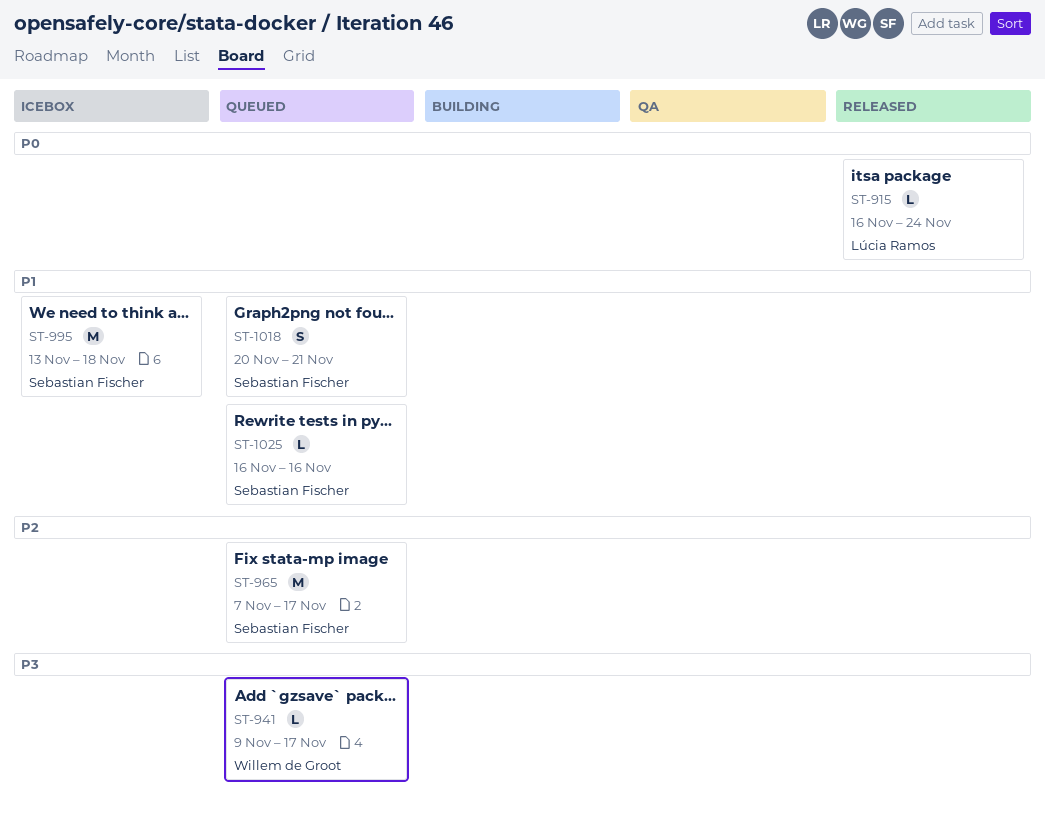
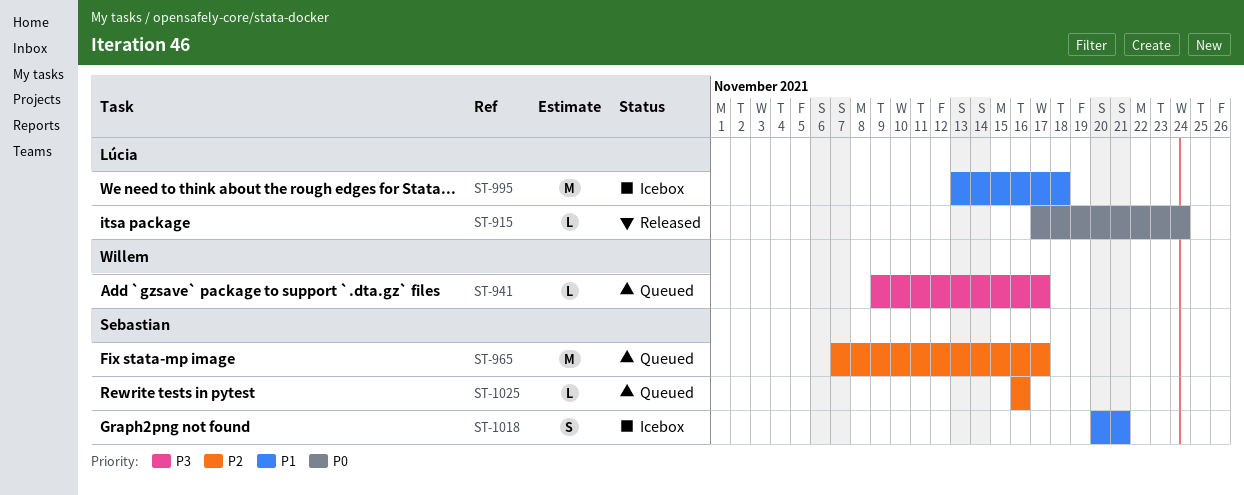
ST-915, start: Nov 16 -> Nov 17
ST-995, owner: Sebastian Fischer -> Lúcia Ramos
ST-1018, status: Queued -> Icebox
ST-1025, priority: P1 -> P2

